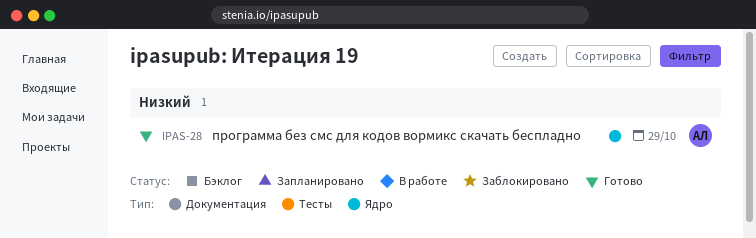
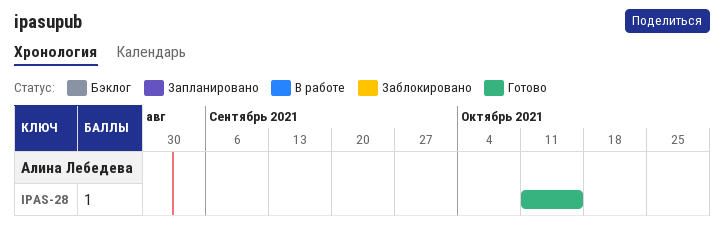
IPAS-28, due: Oct 29 -> Oct 15

